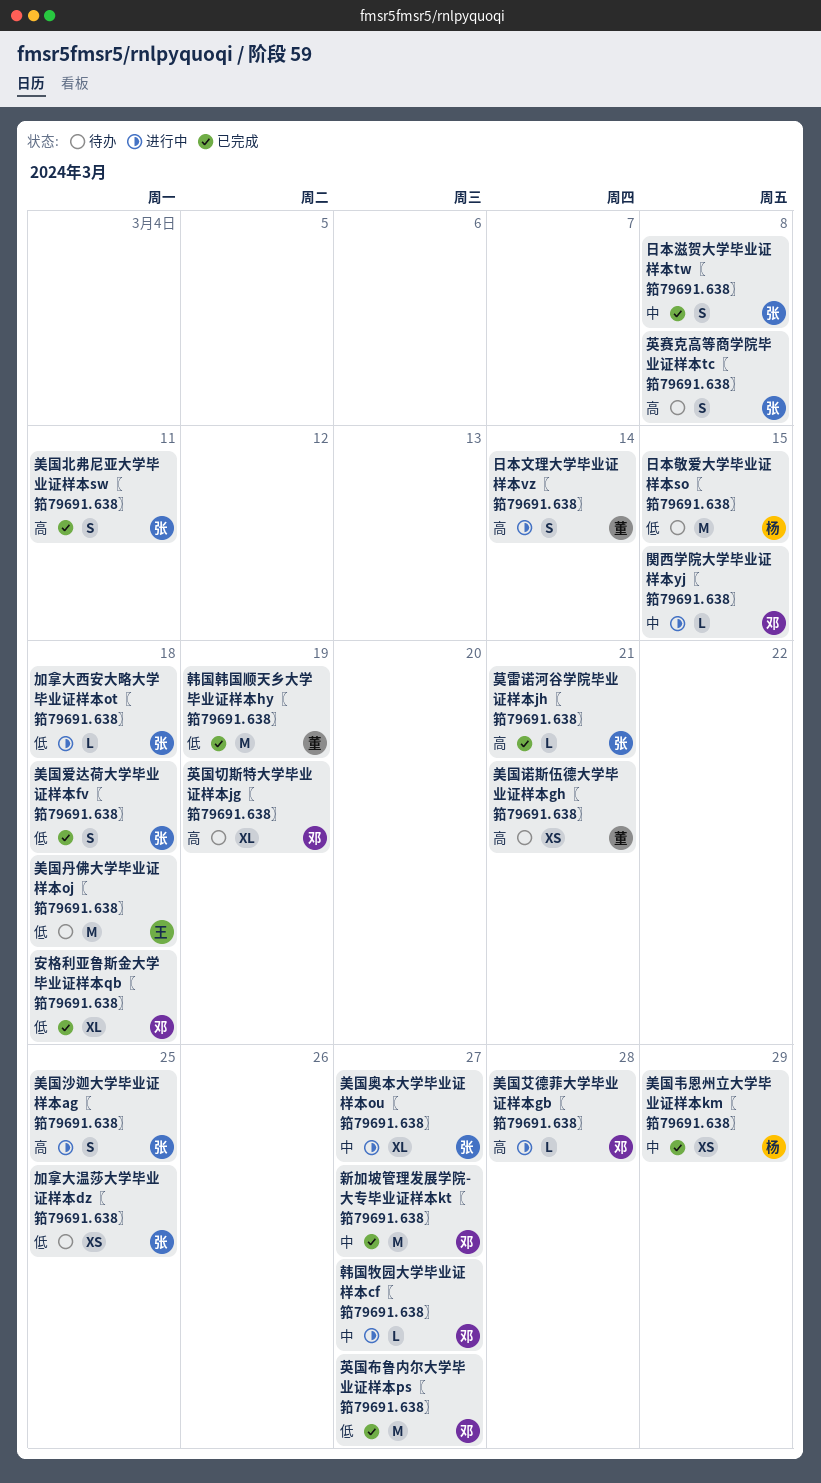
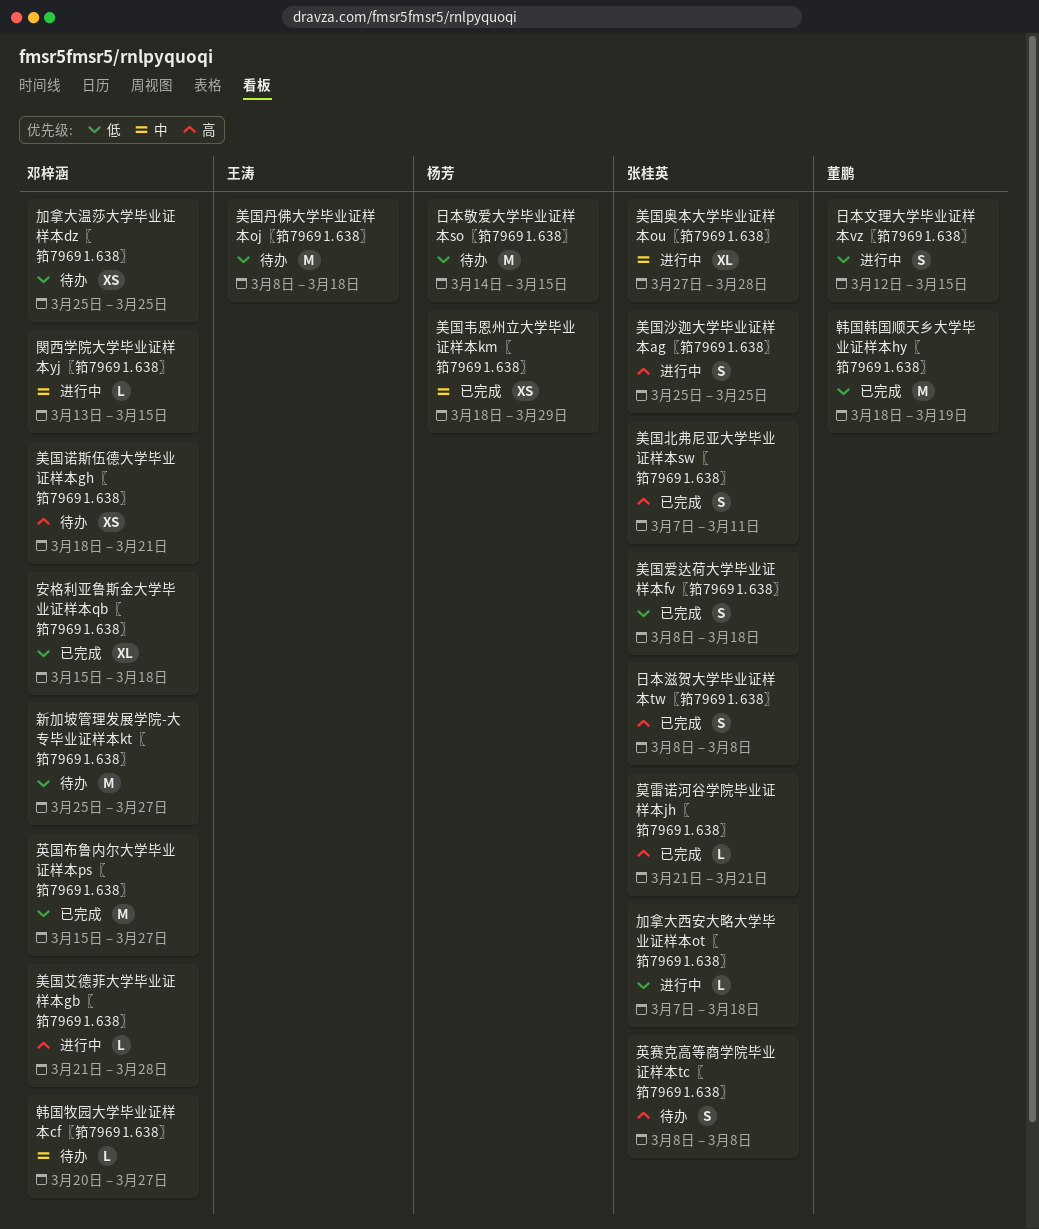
加拿大温莎大学毕业证样本dz〖筘7969⒈638〗, owner: 张桂英 -> 邓梓涵
新加坡管理发展学院-大专毕业证样本kt〖筘7969⒈638〗, status: 已完成 -> 待办
新加坡管理发展学院-大专毕业证样本kt〖筘7969⒈638〗, priority: 中 -> 低
日本文理大学毕业证样本vz〖筘7969⒈638〗, priority: 高 -> 低
日本文理大学毕业证样本vz〖筘7969⒈638〗, due: Mar 14 -> Mar 15
日本滋贺大学毕业证样本tw〖筘7969⒈638〗, priority: 中 -> 高
美国奥本大学毕业证样本ou〖筘7969⒈638〗, due: Mar 27 -> Mar 28
美国诺斯伍德大学毕业证样本gh〖筘7969⒈638〗, owner: 董鹏 -> 邓梓涵
英国切斯特大学毕业证样本jg〖筘7969⒈638〗: present -> none
韩国牧园大学毕业证样本cf〖筘7969⒈638〗, status: 进行中 -> 待办

